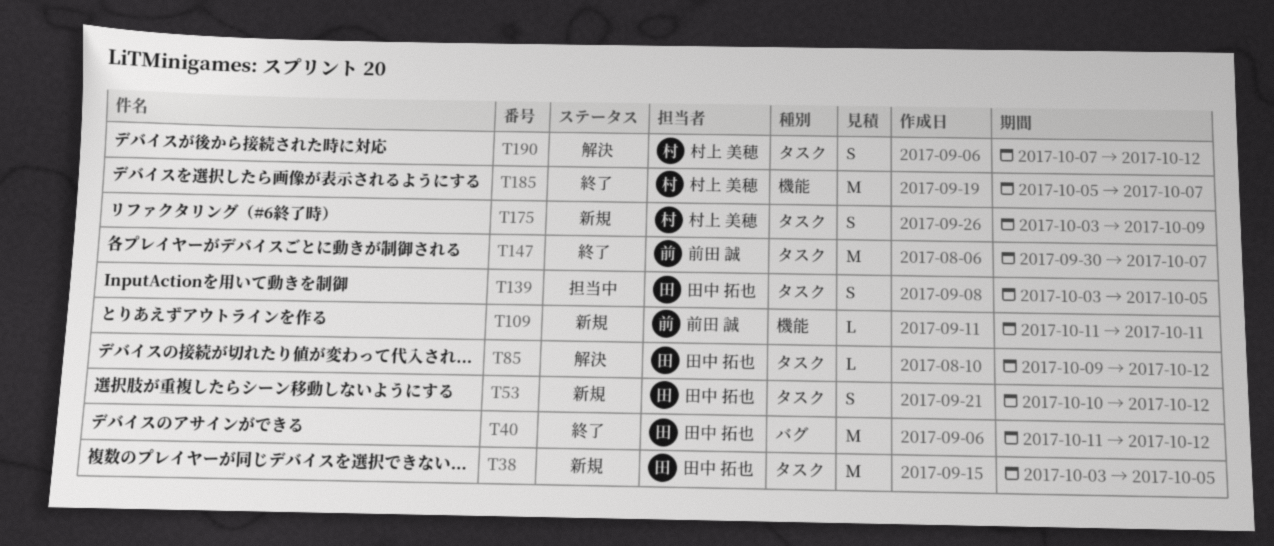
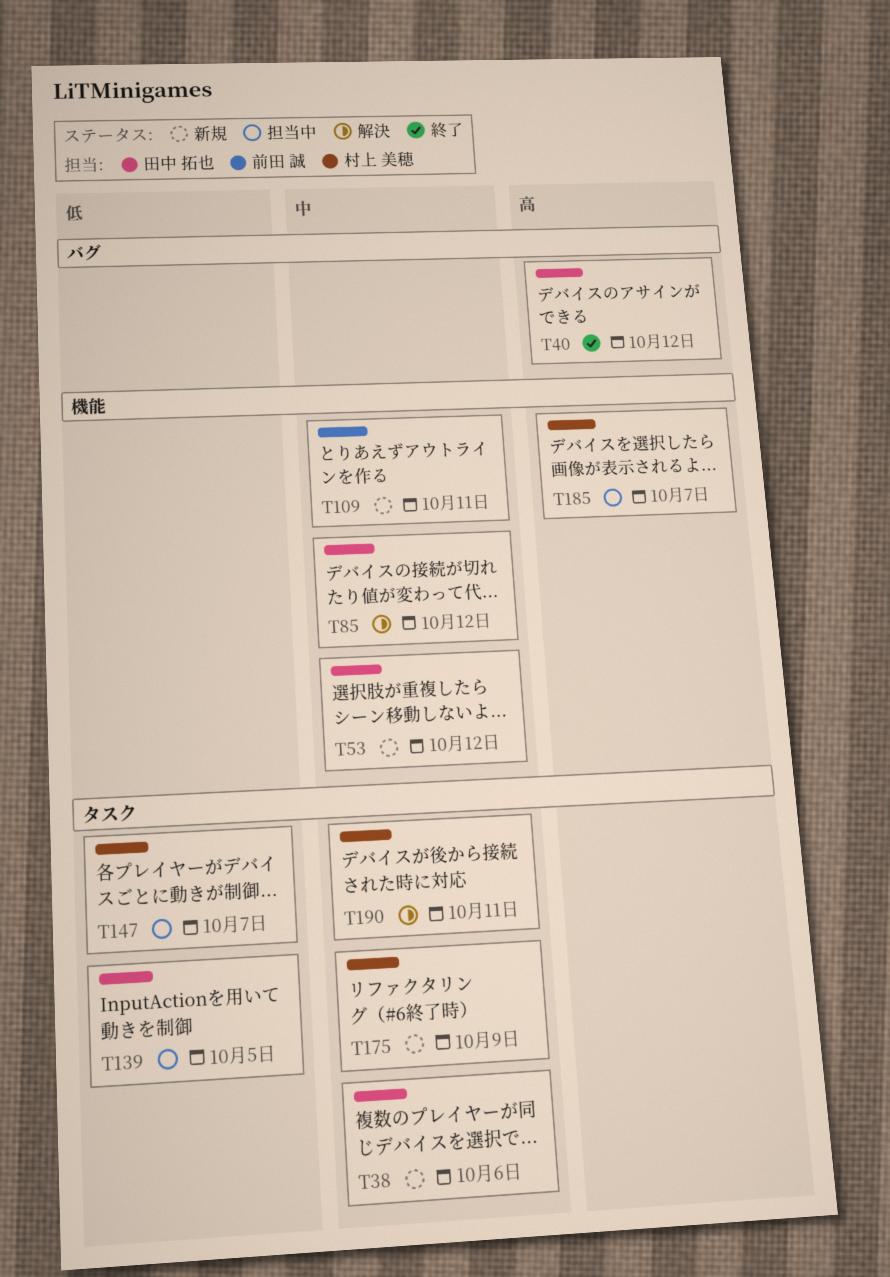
T38, due: Oct 5 -> Oct 6
T53, label: タスク -> 機能
T85, label: タスク -> 機能
T147, status: 終了 -> 担当中
T147, owner: 前田 誠 -> 村上 美穂
T185, status: 終了 -> 担当中
T190, due: Oct 12 -> Oct 11

